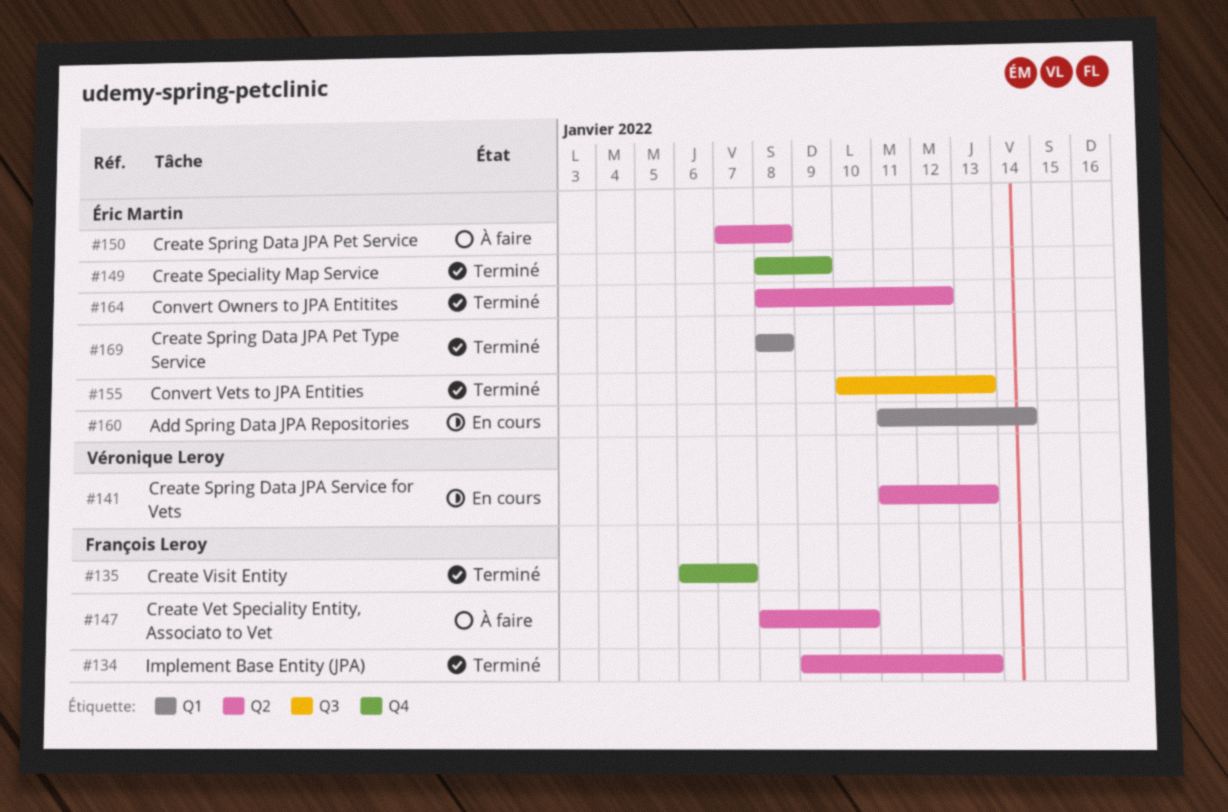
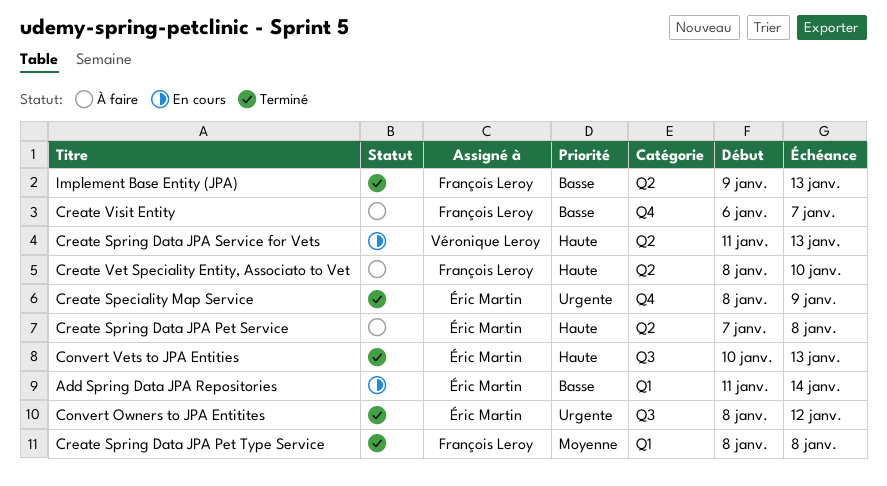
Convert Owners to JPA Entitites, label: Q2 -> Q3
Create Spring Data JPA Pet Type Service, owner: Éric Martin -> François Leroy
Create Visit Entity, status: Terminé -> À faire

